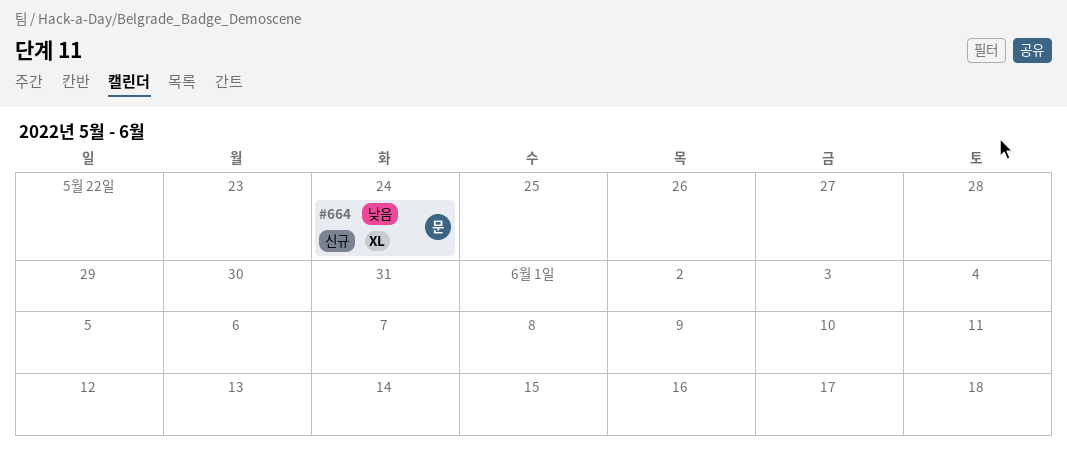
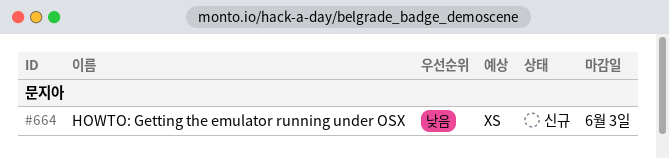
#664, estimate: XL -> XS
#664, due: May 24 -> Jun 3

